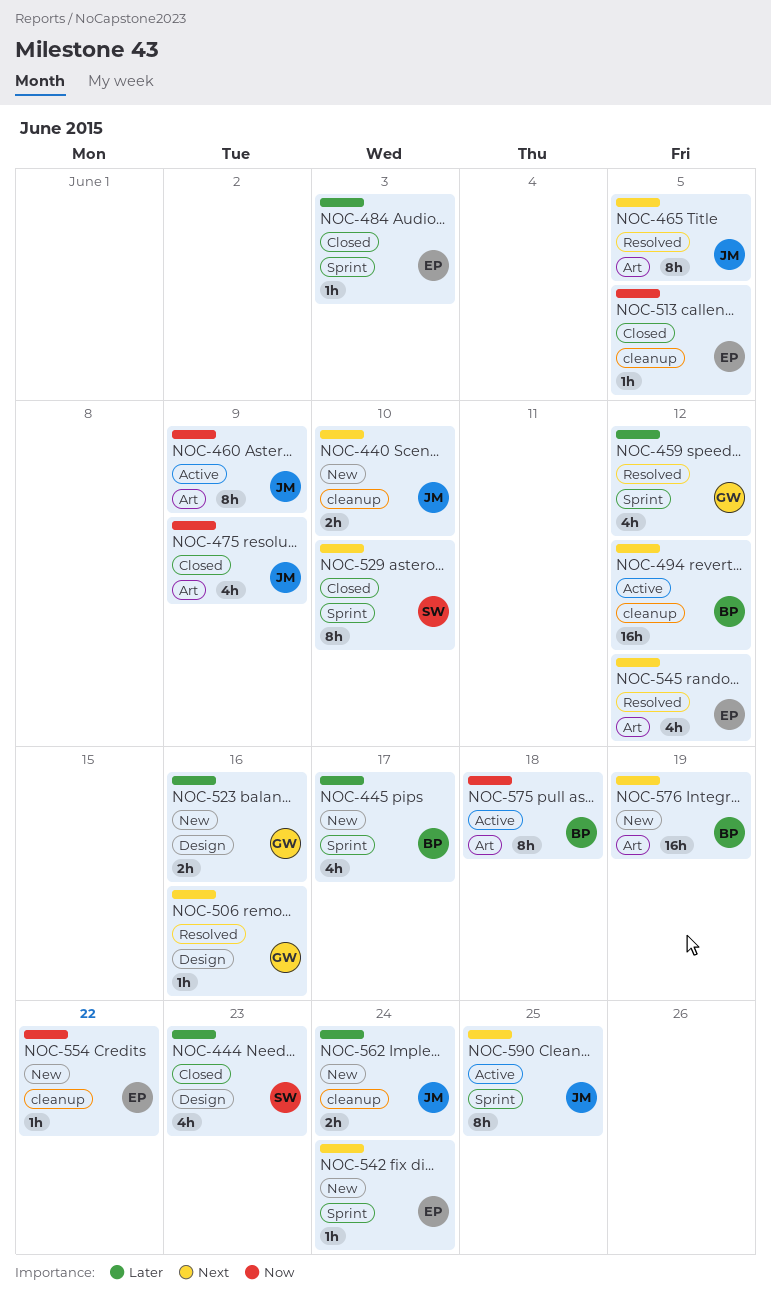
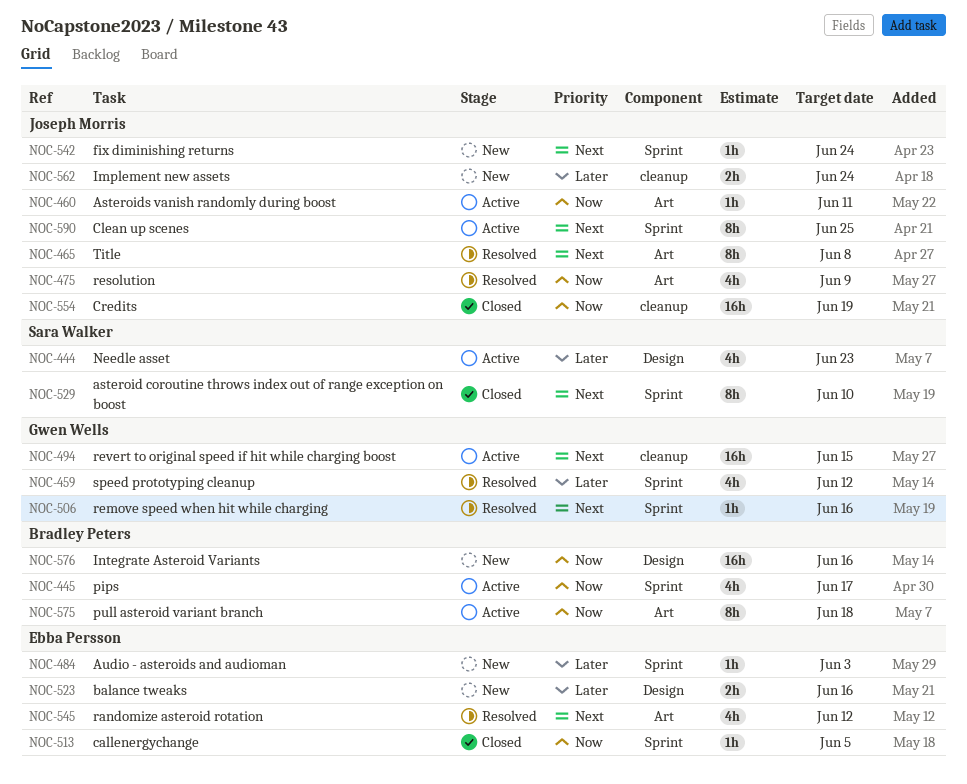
NOC-440: present -> none
NOC-444, status: Closed -> Active
NOC-445, status: New -> Active
NOC-445, priority: Later -> Now
NOC-460, estimate: 8h -> 1h
NOC-460, due: Jun 9 -> Jun 11
NOC-465, due: Jun 5 -> Jun 8
NOC-475, status: Closed -> Resolved
NOC-484, status: Closed -> New
NOC-494, owner: Bradley Peters -> Gwen Wells
NOC-494, due: Jun 12 -> Jun 15
NOC-506, label: Design -> Sprint
NOC-513, label: cleanup -> Sprint
NOC-523, owner: Gwen Wells -> Ebba Persson
NOC-542, owner: Ebba Persson -> Joseph Morris
NOC-554, status: New -> Closed
NOC-554, owner: Ebba Persson -> Joseph Morris
NOC-554, estimate: 1h -> 16h
NOC-554, due: Jun 22 -> Jun 19
NOC-576, priority: Next -> Now
NOC-576, label: Art -> Design
NOC-576, due: Jun 19 -> Jun 16

